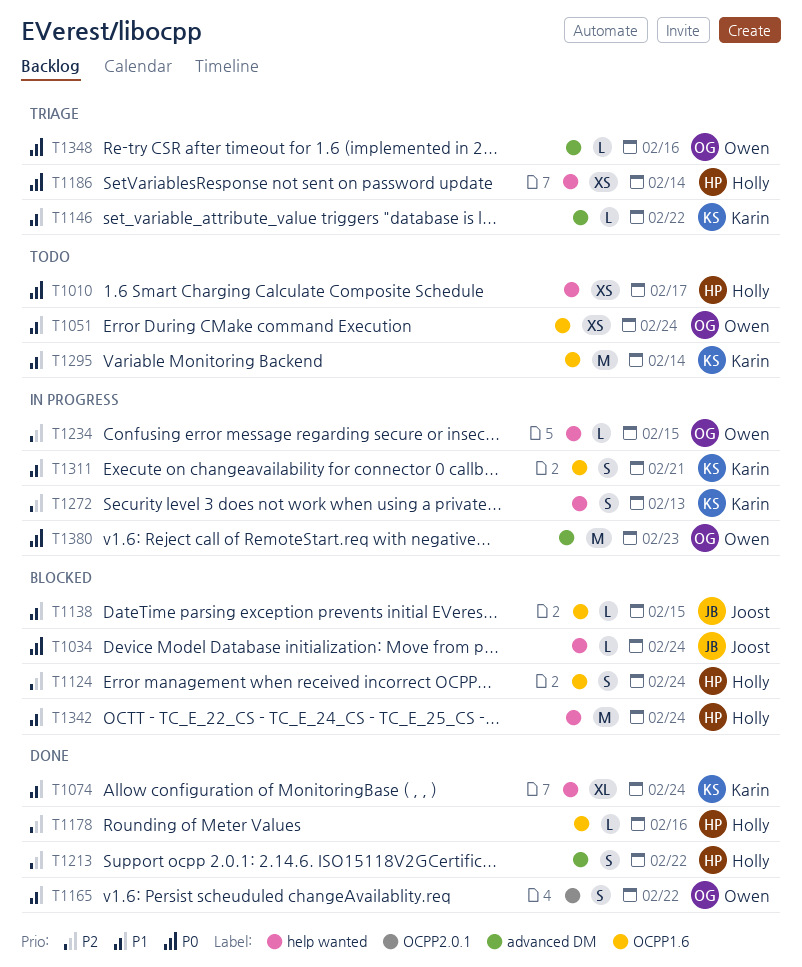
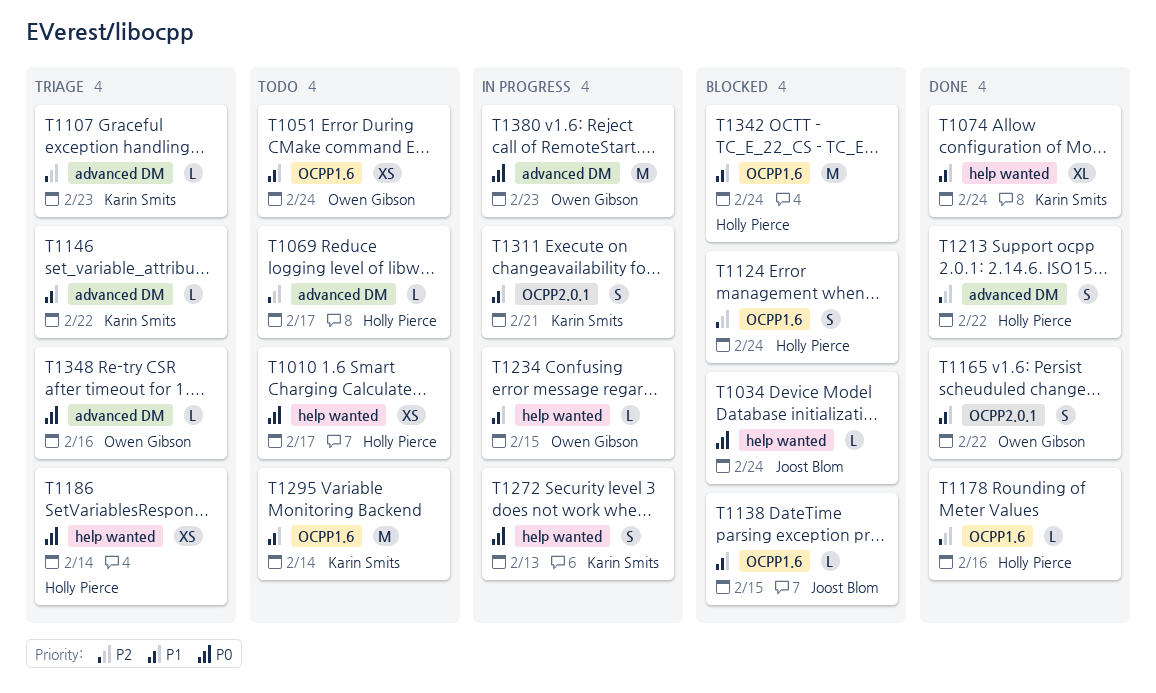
T1069: none -> present
T1107: none -> present
T1234, priority: P2 -> P1
T1272, priority: P2 -> P0
T1311, label: OCPP1.6 -> OCPP2.0.1
T1342, label: help wanted -> OCPP1.6

